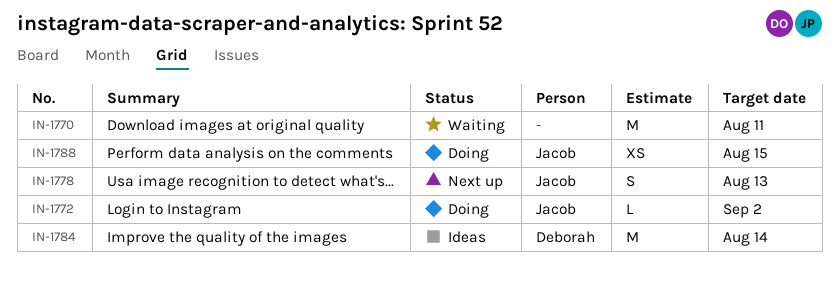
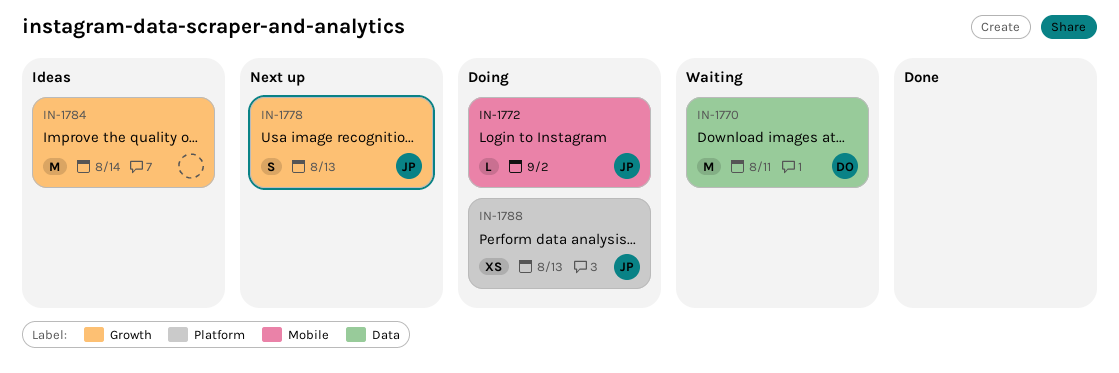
IN-1770, owner: none -> Deborah
IN-1784, owner: Deborah -> none
IN-1788, due: Aug 15 -> Aug 13

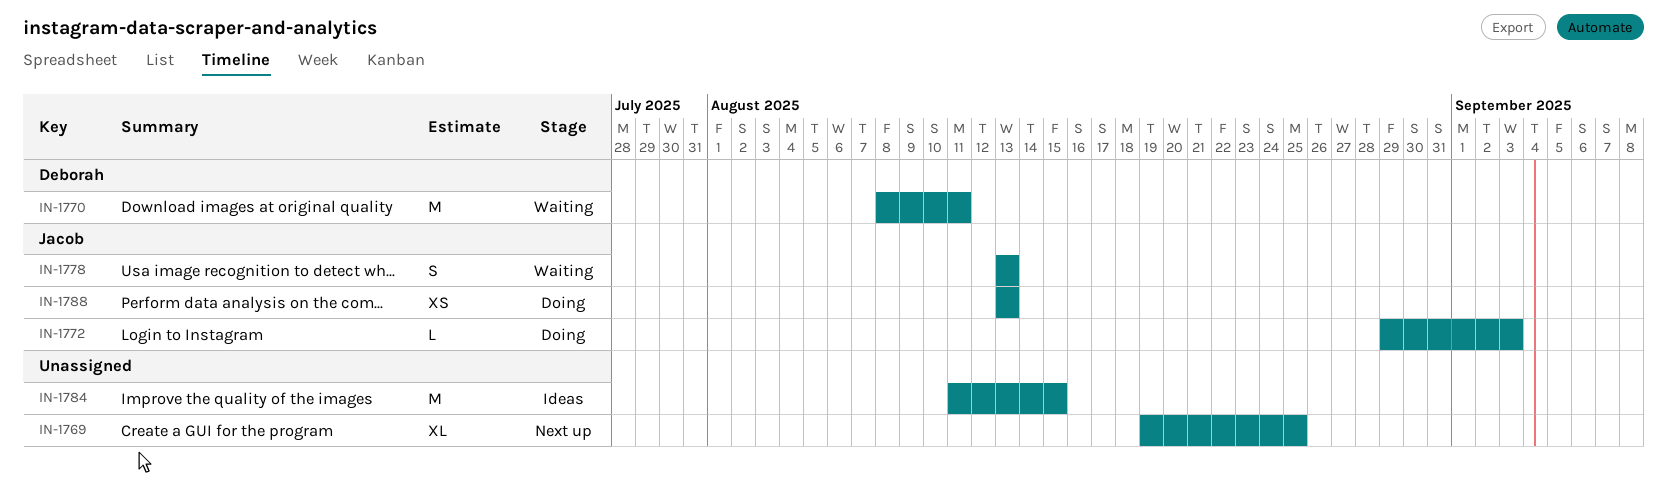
IN-1769: none -> present
IN-1772, due: Sep 2 -> Sep 3
IN-1778, status: Next up -> Waiting
IN-1784, due: Aug 14 -> Aug 15

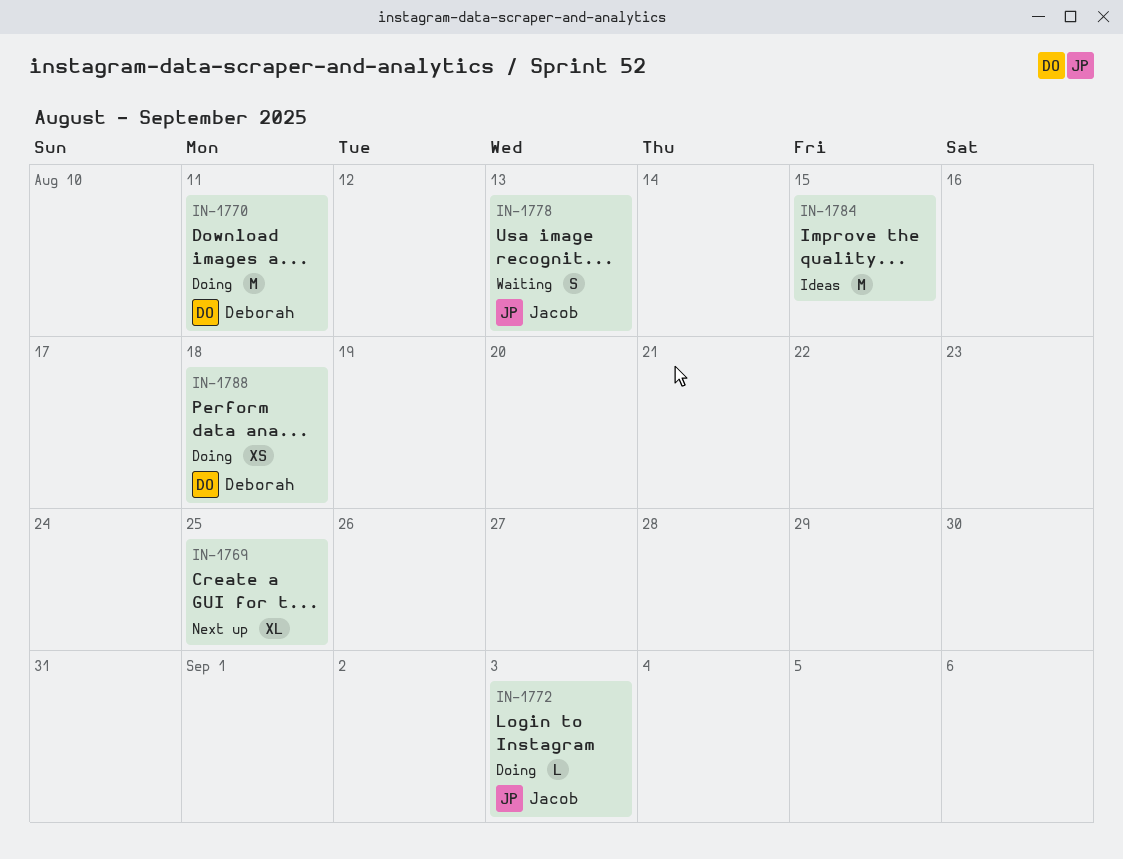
IN-1770, status: Waiting -> Doing
IN-1788, owner: Jacob -> Deborah
IN-1788, due: Aug 13 -> Aug 18

